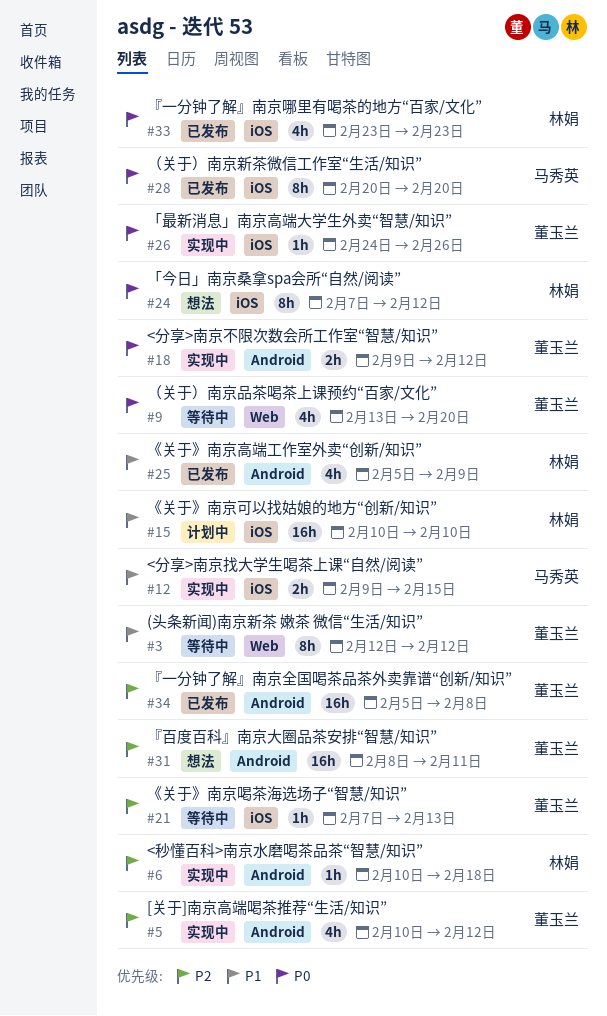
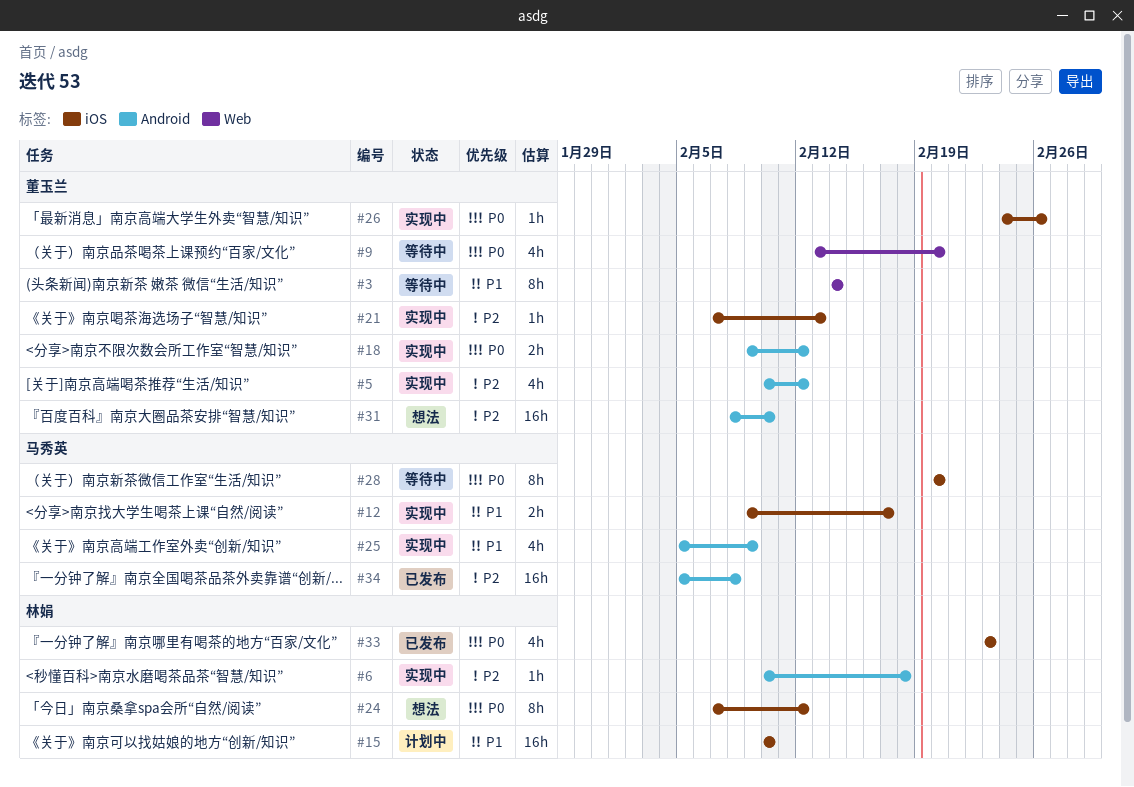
#3, start: Feb 12 -> Feb 14
#3, due: Feb 12 -> Feb 14
#12, due: Feb 15 -> Feb 17
#21, status: 等待中 -> 实现中
#25, status: 已发布 -> 实现中
#25, owner: 林娟 -> 马秀英
#28, status: 已发布 -> 等待中
#31, due: Feb 11 -> Feb 10
#34, owner: 董玉兰 -> 马秀英

